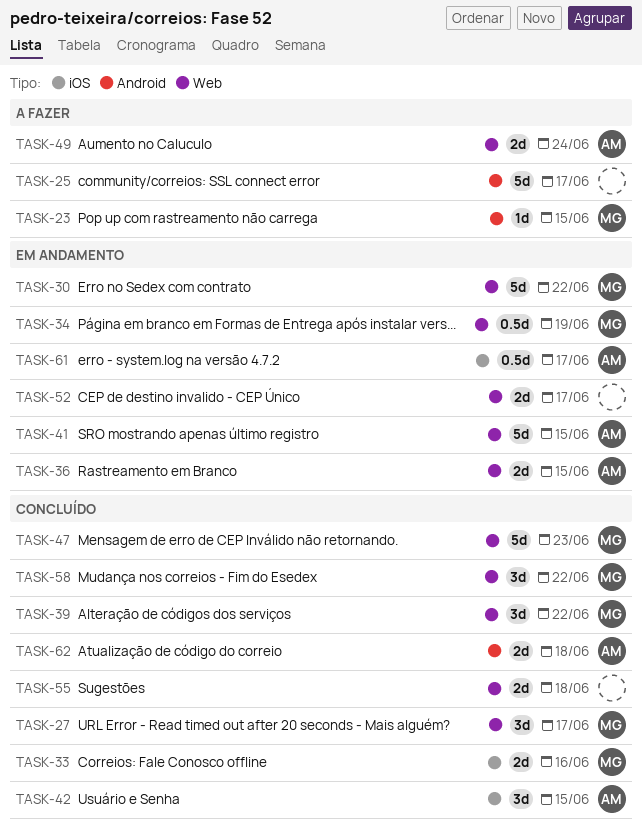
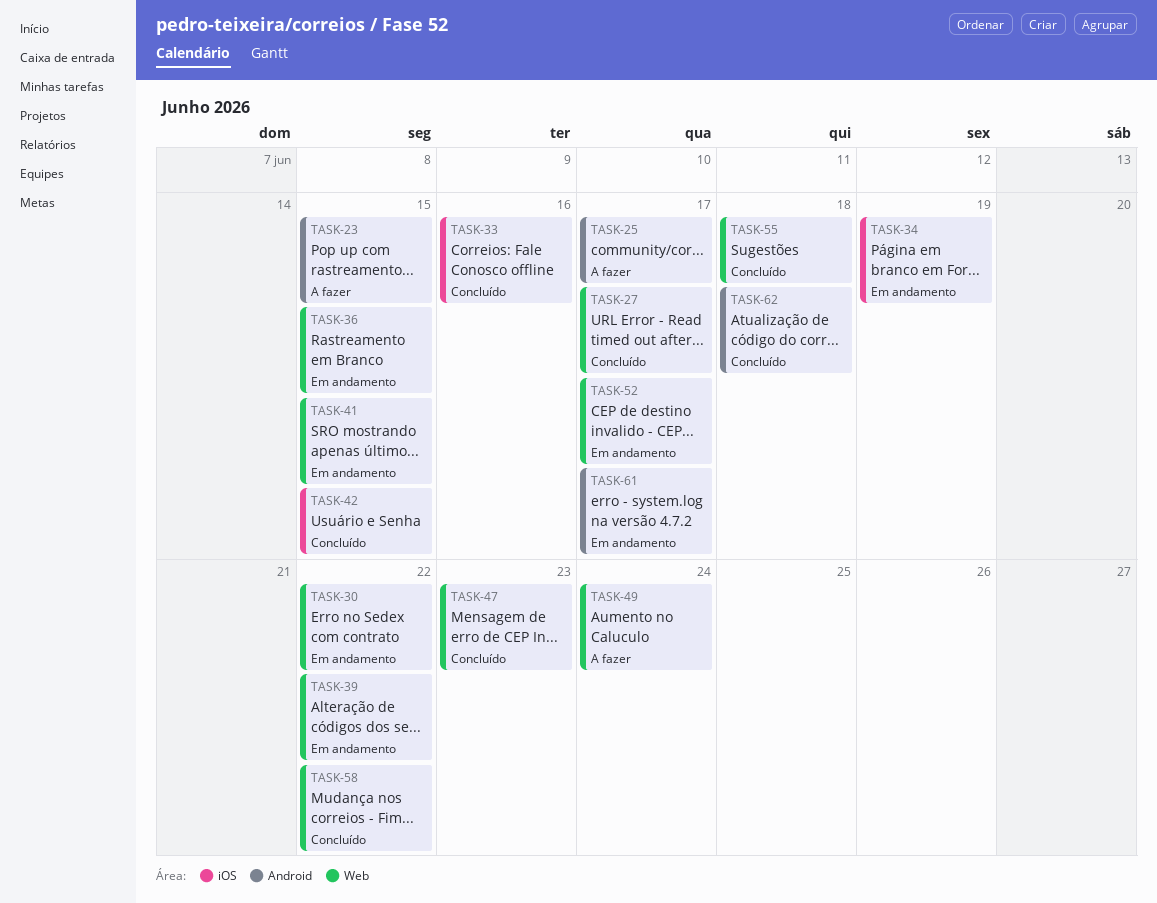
TASK-34, label: Web -> iOS
TASK-39, status: Concluído -> Em andamento
TASK-61, label: iOS -> Android

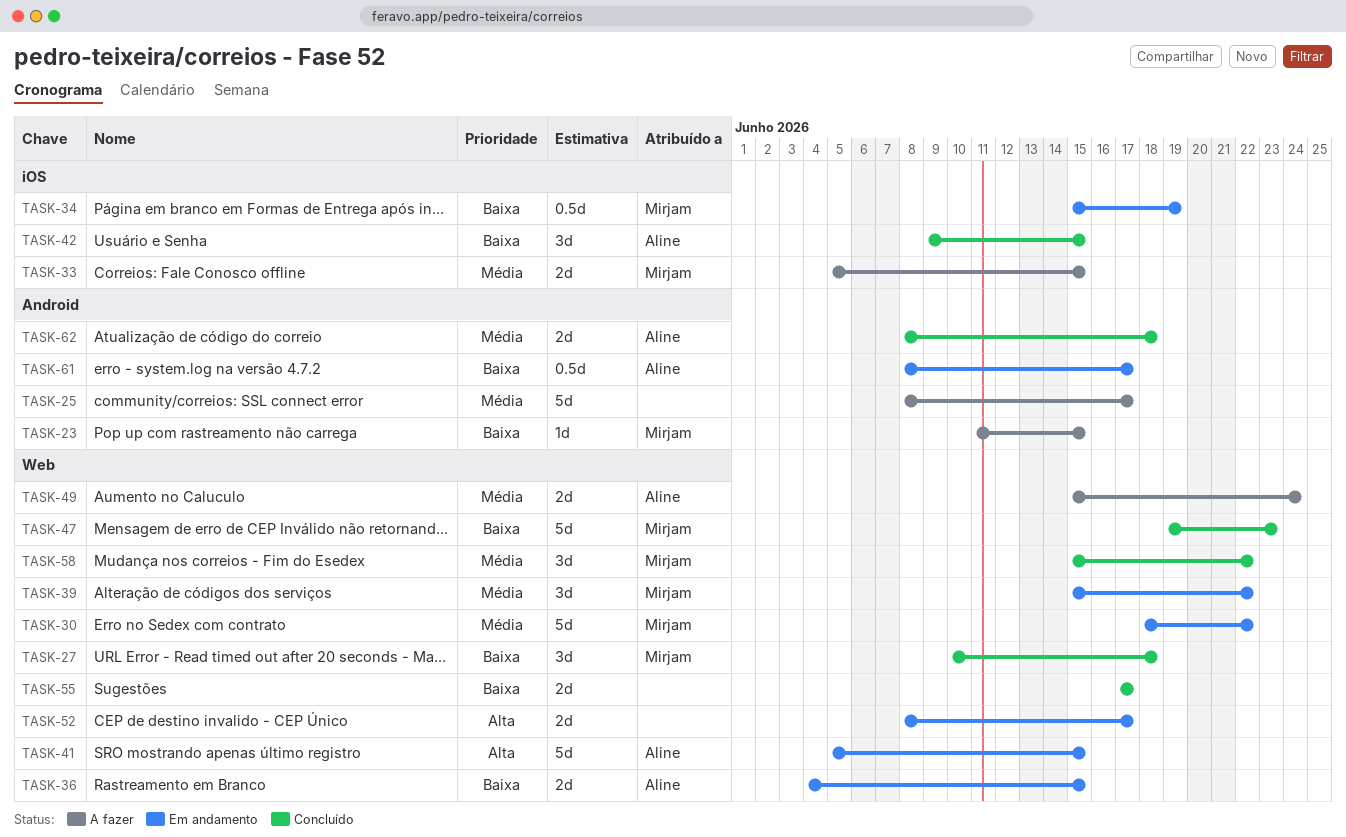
TASK-27, due: Jun 17 -> Jun 18
TASK-33, status: Concluído -> A fazer
TASK-33, due: Jun 16 -> Jun 15
TASK-55, due: Jun 18 -> Jun 17

